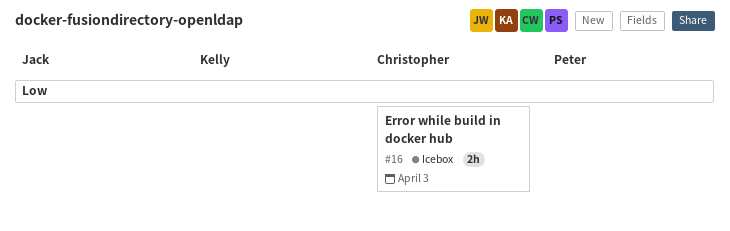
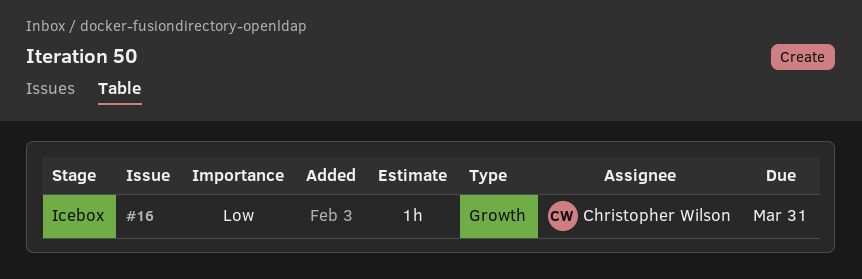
#16, estimate: 2h -> 1h
#16, due: Apr 3 -> Mar 31

